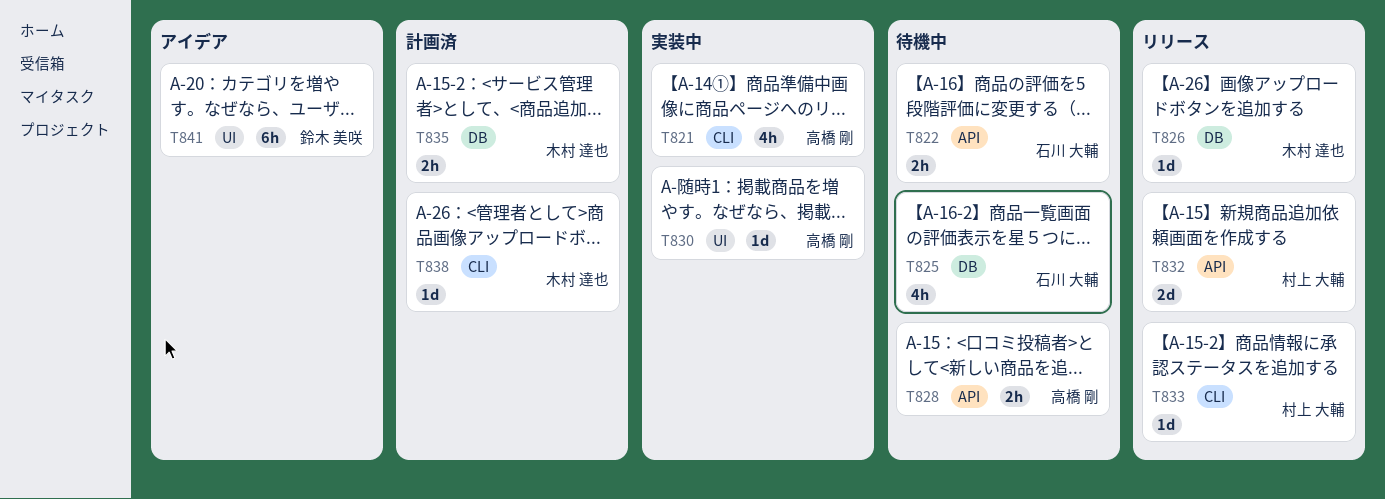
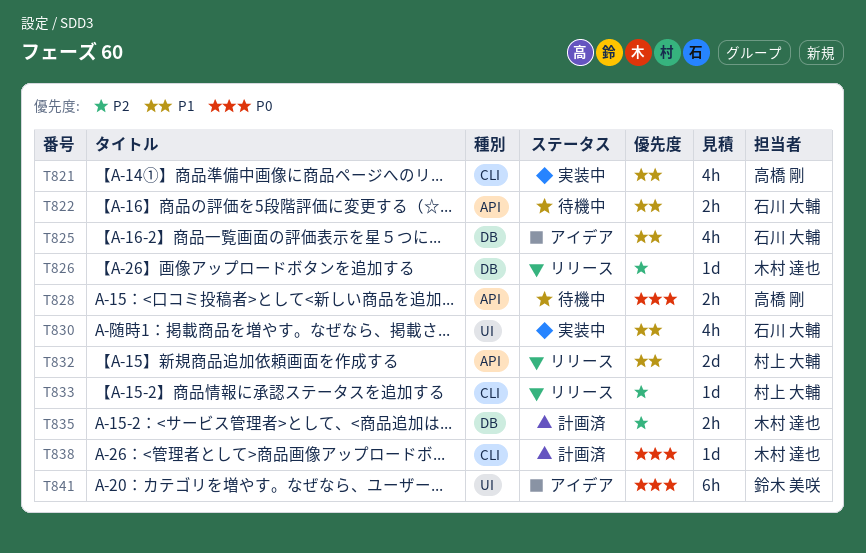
T825, status: 待機中 -> アイデア
T830, owner: 高橋 剛 -> 石川 大輔
T830, estimate: 1d -> 4h

